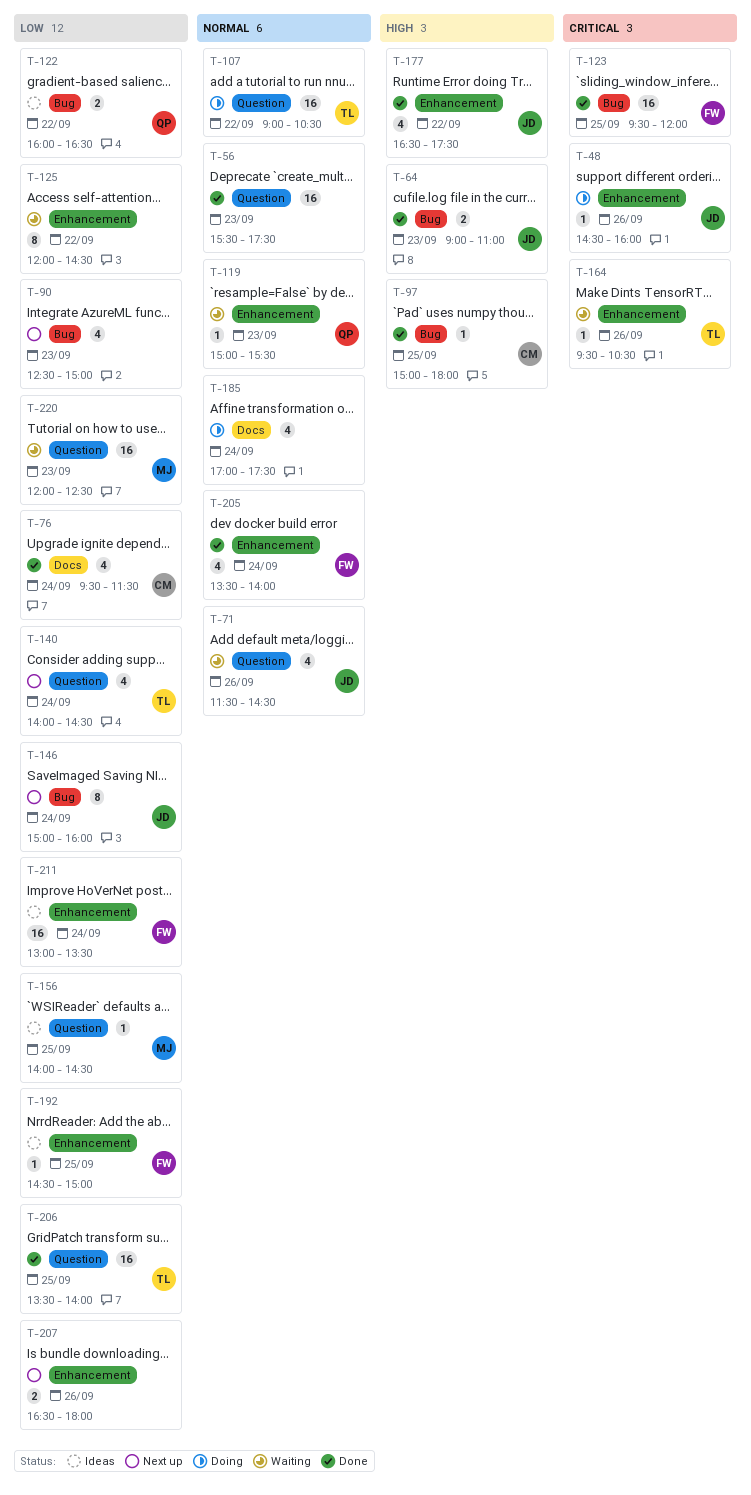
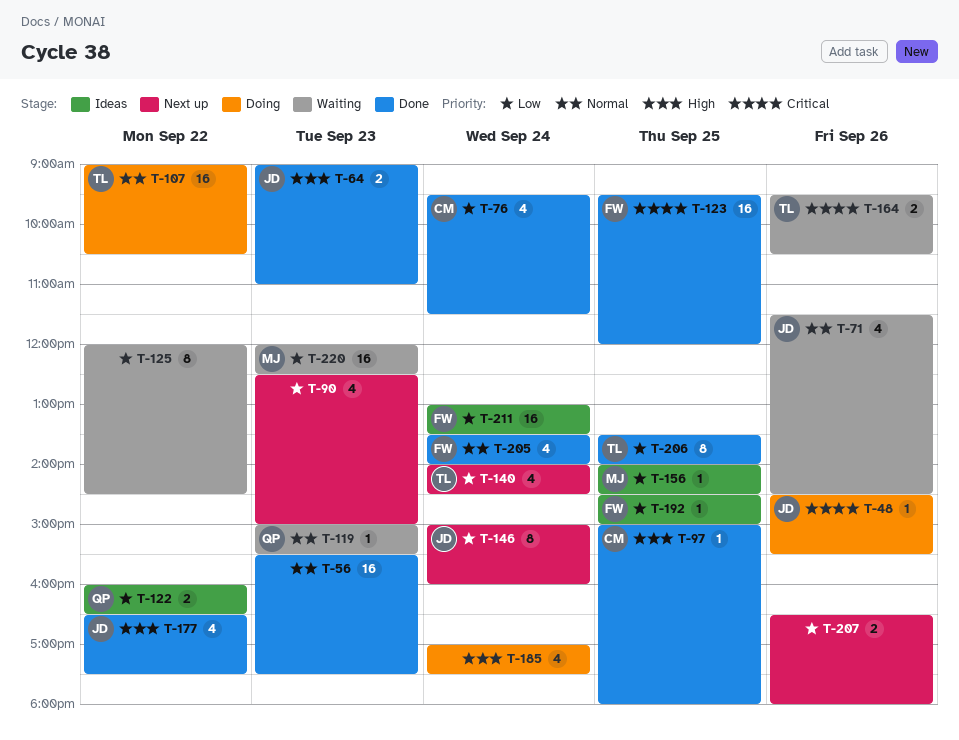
T-48, ends: 16:00 -> 15:30
T-164, estimate: 1 -> 2
T-185, priority: Normal -> High
T-206, estimate: 16 -> 8

